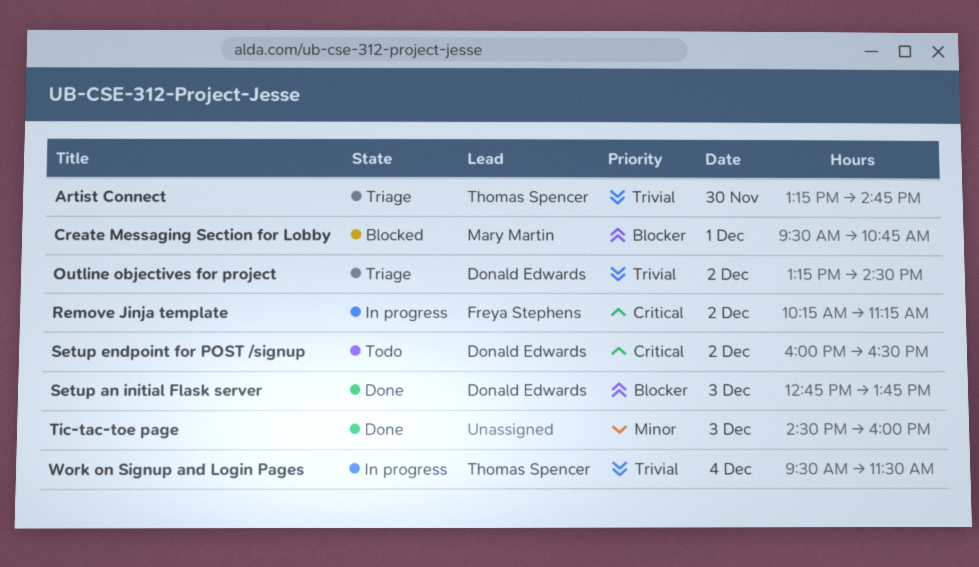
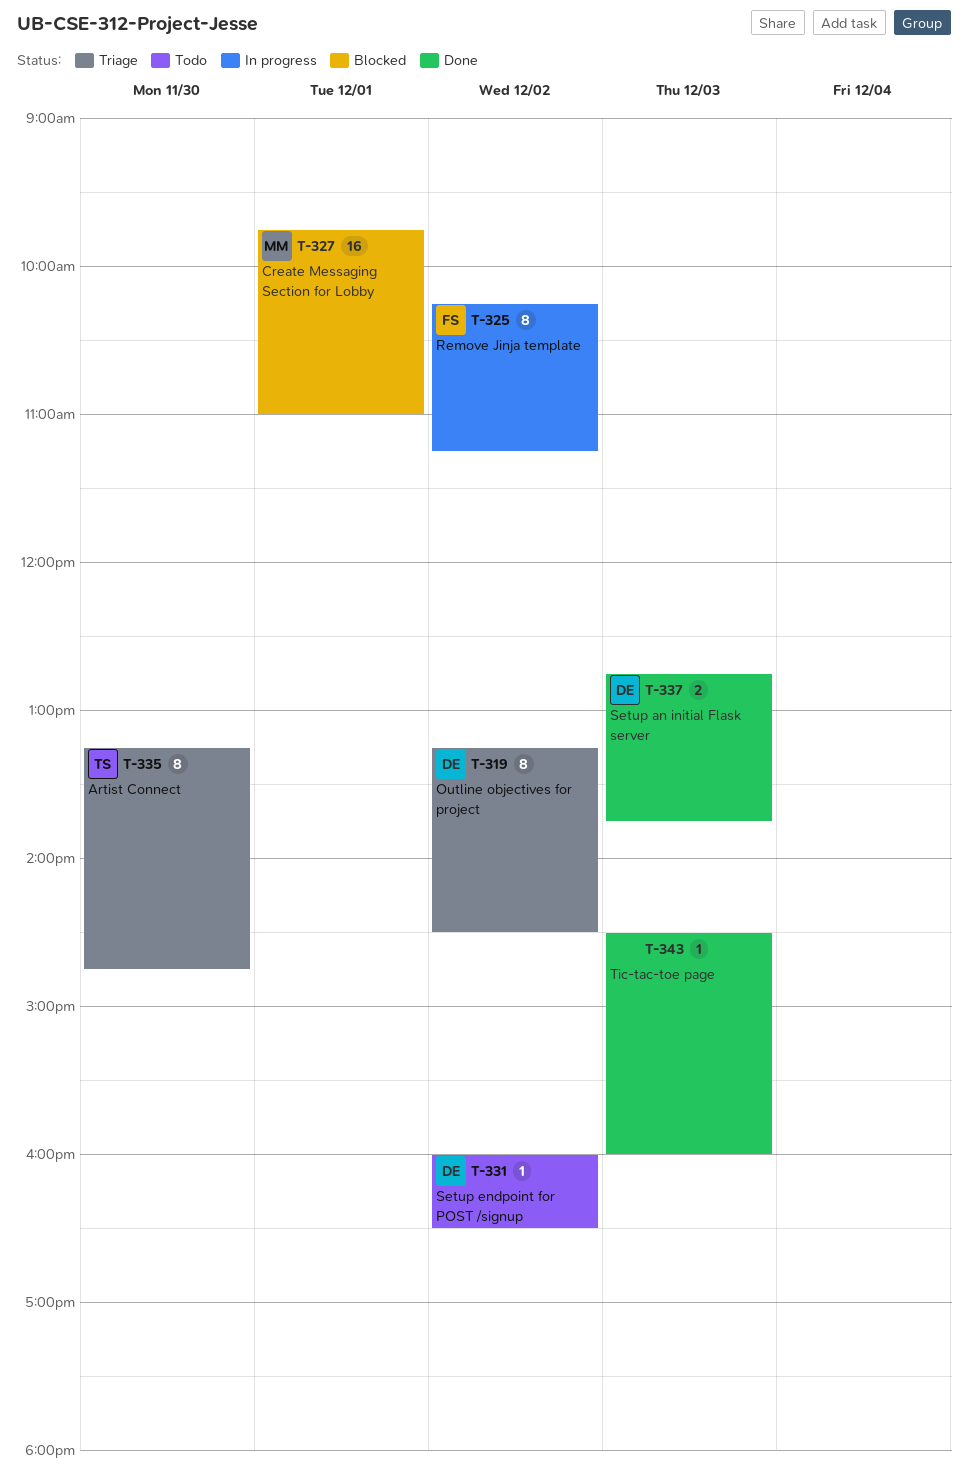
Create Messaging Section for Lobby, begins: 09:30 -> 09:45
Create Messaging Section for Lobby, ends: 10:45 -> 11:00
Work on Signup and Login Pages: present -> none

